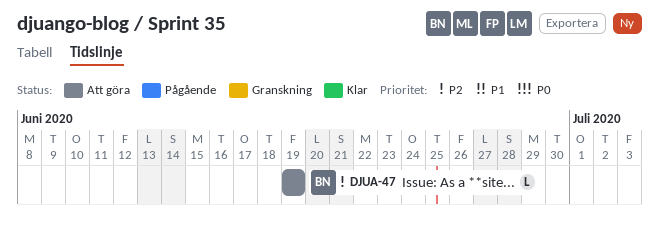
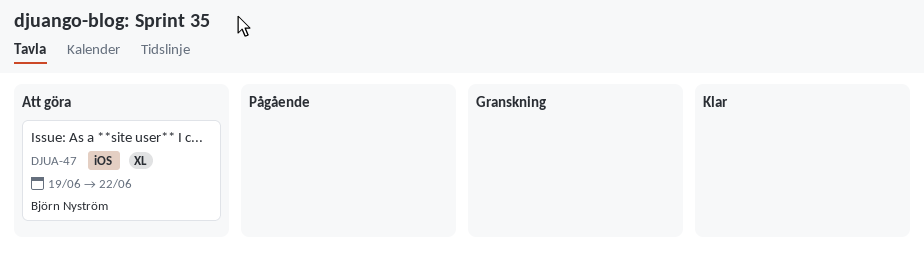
DJUA-47, estimate: L -> XL
DJUA-47, due: Jun 19 -> Jun 22

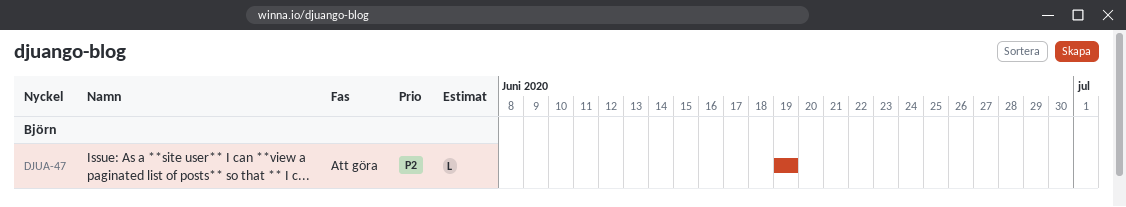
DJUA-47, estimate: XL -> L
DJUA-47, due: Jun 22 -> Jun 19

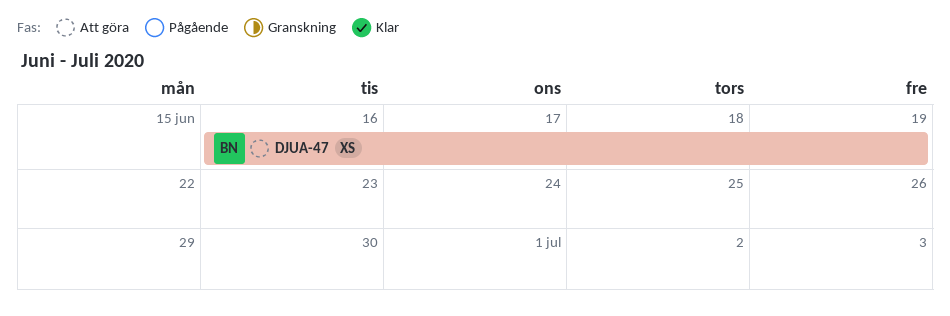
DJUA-47, estimate: L -> XS
DJUA-47, start: Jun 19 -> Jun 16

